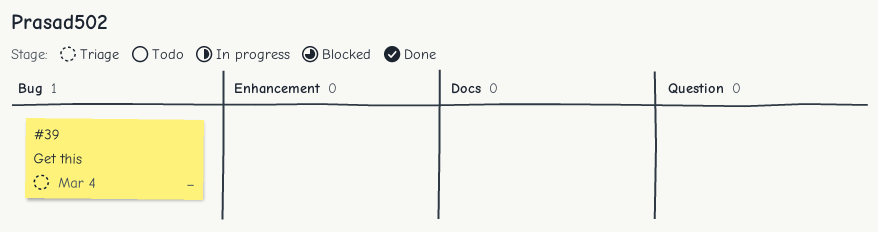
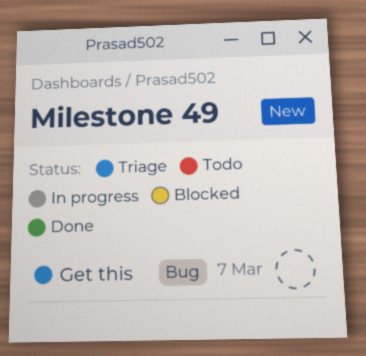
Get this, due: Mar 4 -> Mar 7

